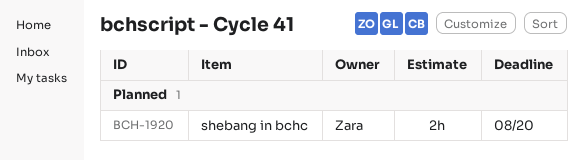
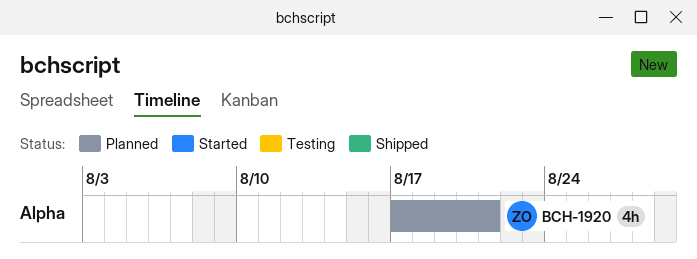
BCH-1920, estimate: 2h -> 4h
BCH-1920, due: Aug 20 -> Aug 21

